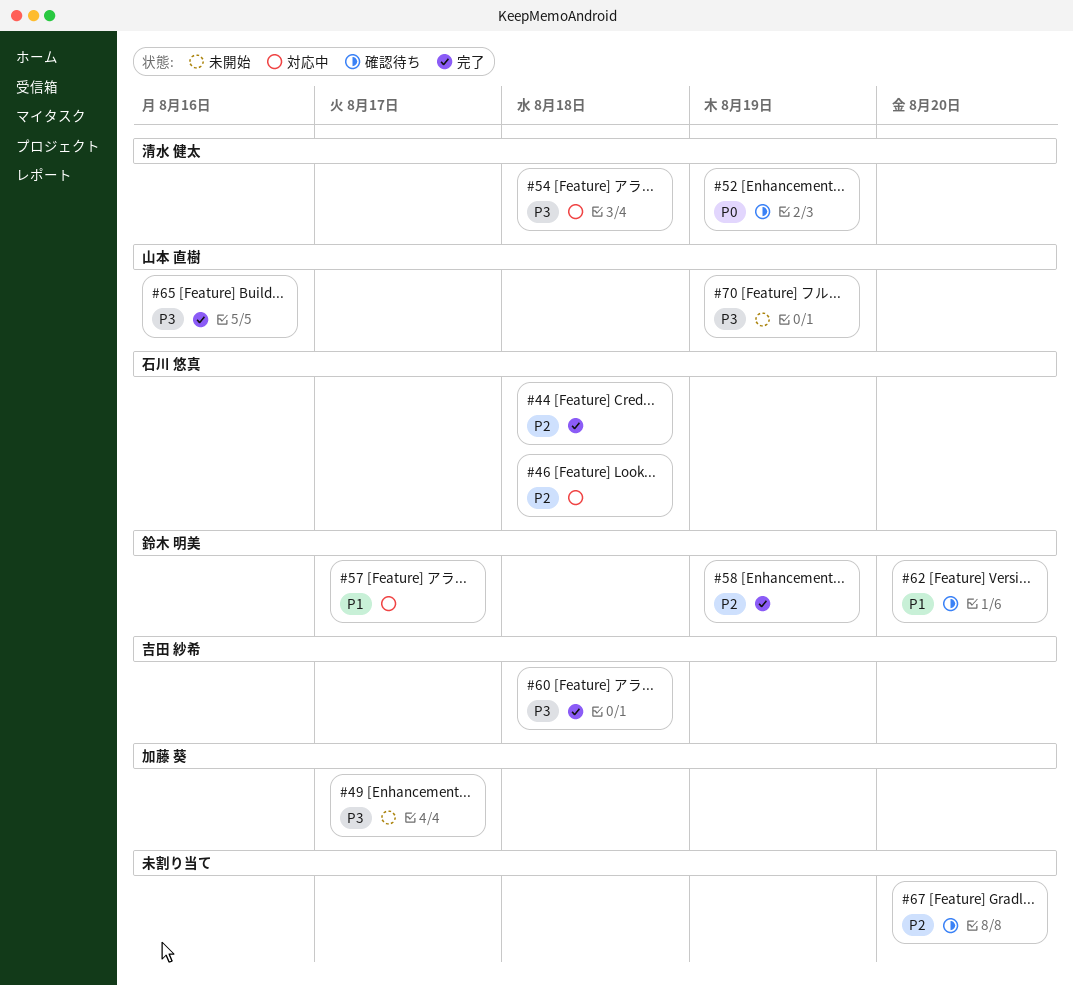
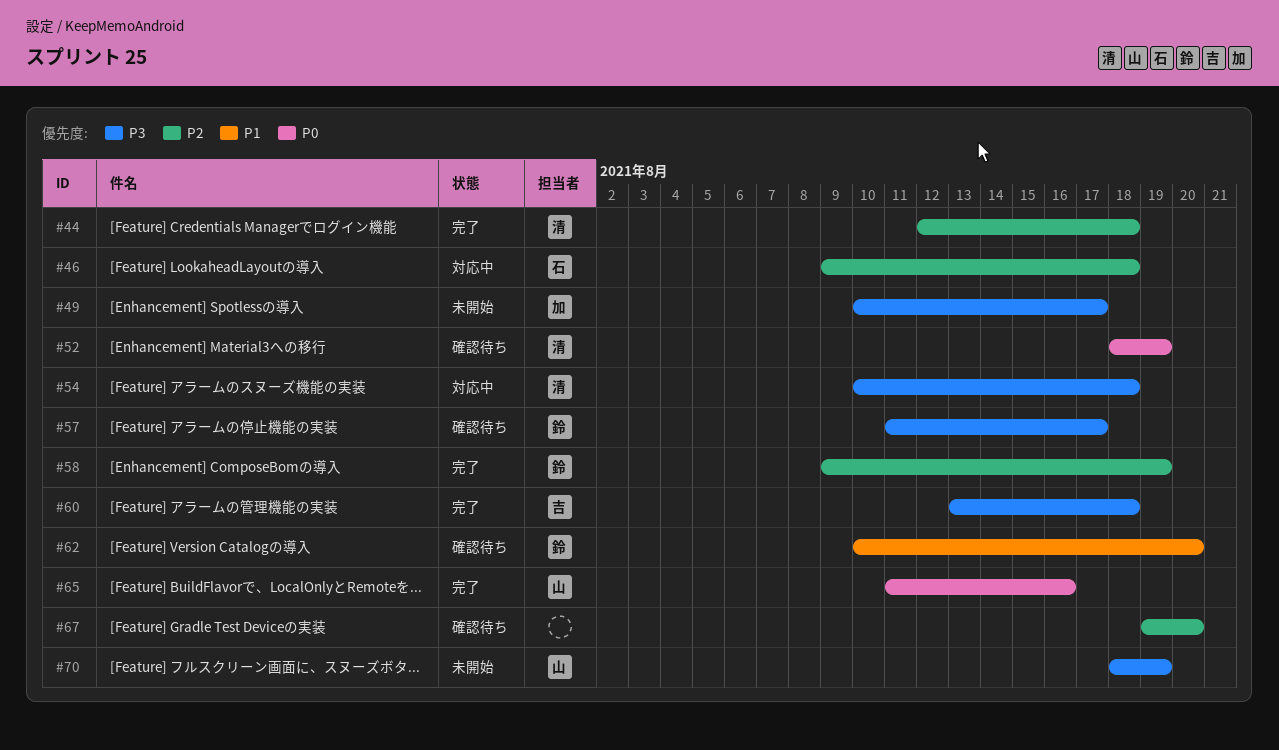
#44, owner: 石川 悠真 -> 清水 健太
#57, status: 対応中 -> 確認待ち
#57, priority: P1 -> P3
#65, priority: P3 -> P0

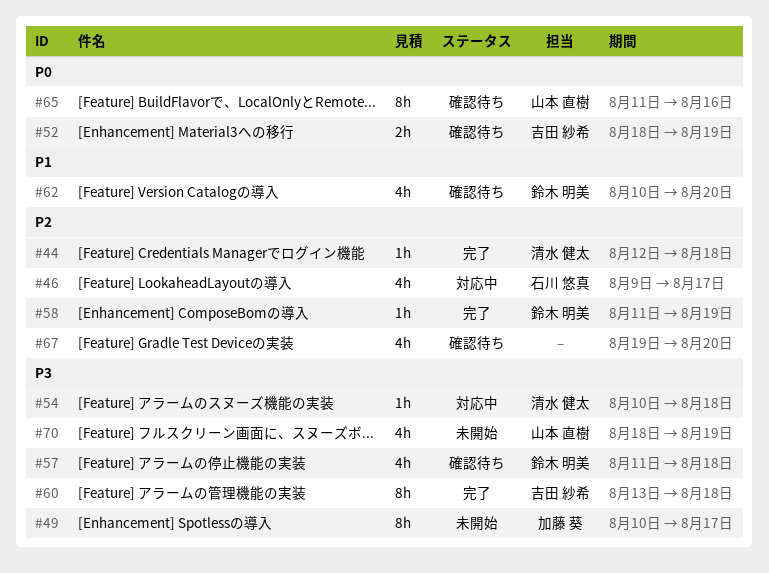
#46, due: Aug 18 -> Aug 17
#52, owner: 清水 健太 -> 吉田 紗希
#57, due: Aug 17 -> Aug 18
#58, start: Aug 9 -> Aug 11
#65, status: 完了 -> 確認待ち

